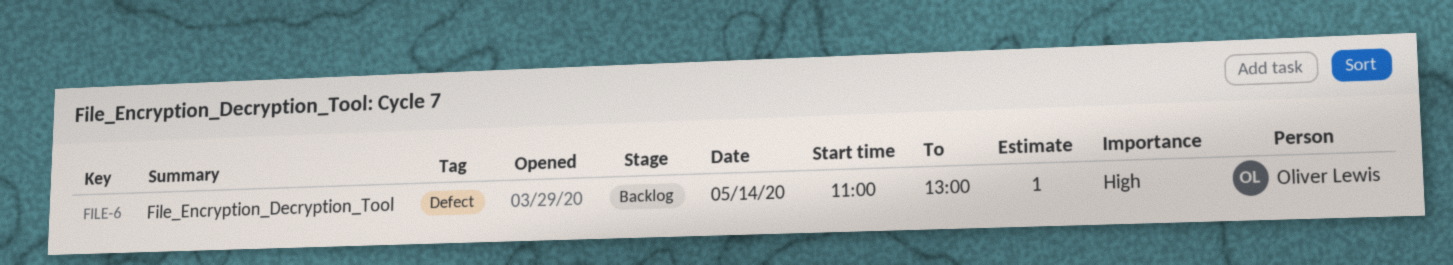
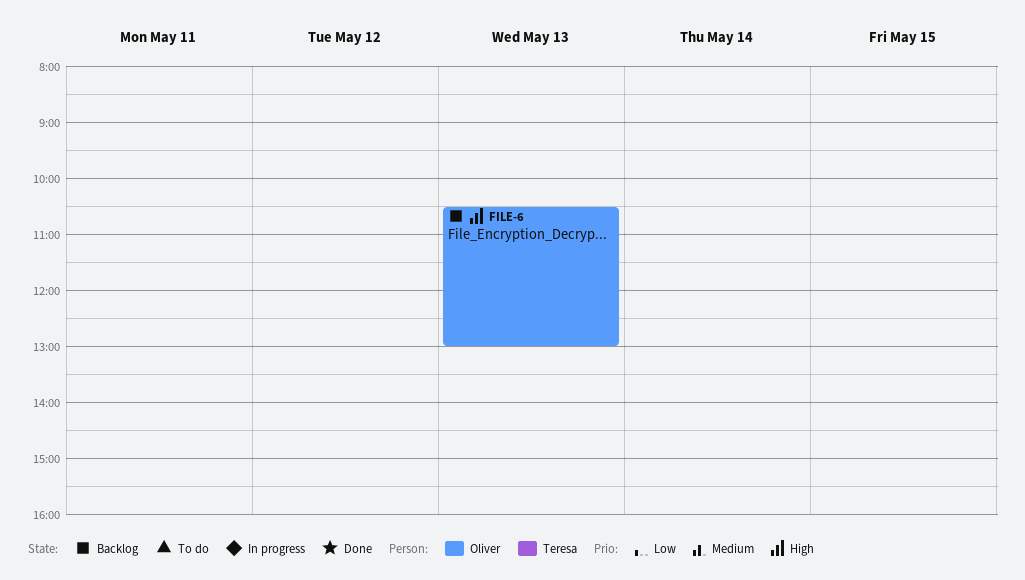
FILE-6, day: May 14 -> May 13
FILE-6, begins: 11:00 -> 10:30

